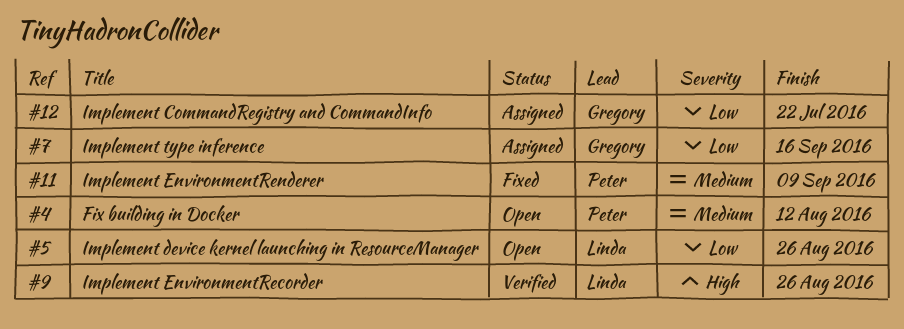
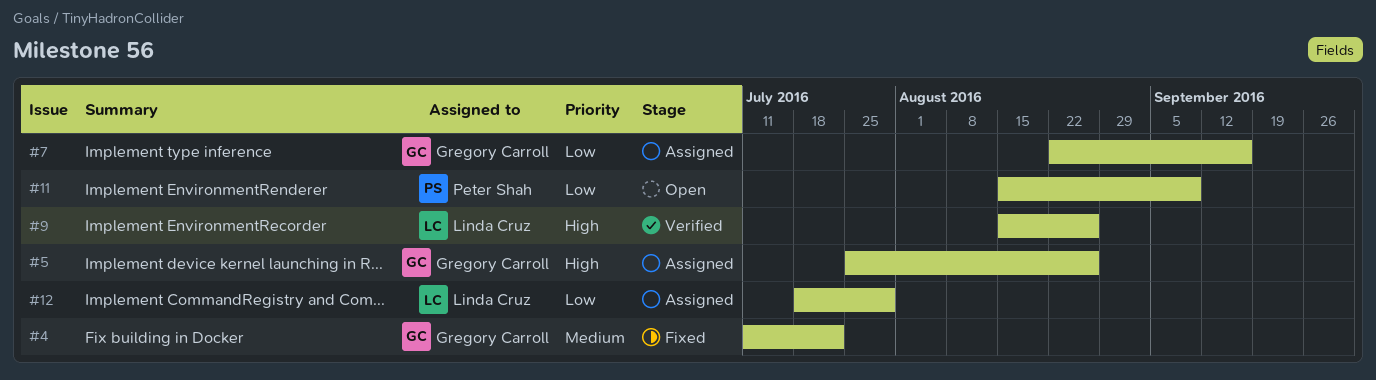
#4, status: Open -> Fixed
#4, owner: Peter Shah -> Gregory Carroll
#4, due: Aug 12 -> Jul 22
#5, status: Open -> Assigned
#5, owner: Linda Cruz -> Gregory Carroll
#5, priority: Low -> High
#11, status: Fixed -> Open
#11, priority: Medium -> Low
#12, owner: Gregory Carroll -> Linda Cruz
#12, due: Jul 22 -> Jul 29

